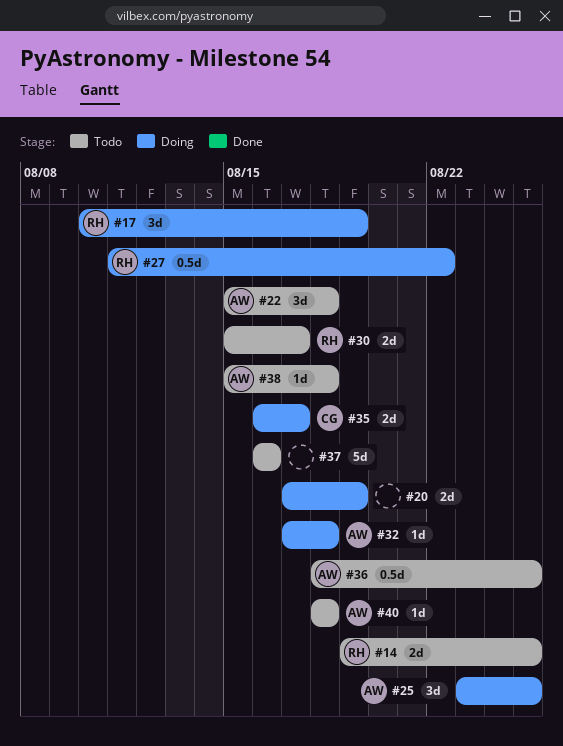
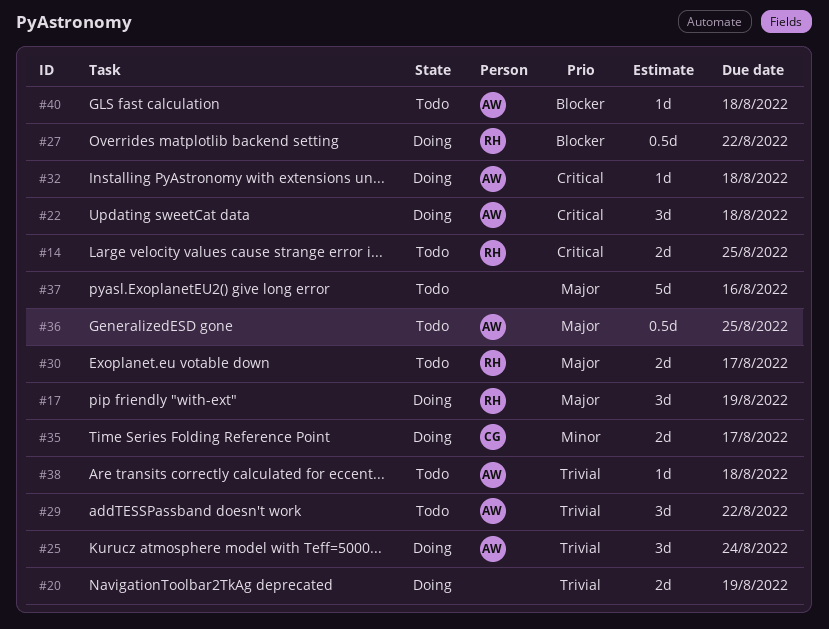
#22, status: Todo -> Doing
#25, due: Aug 25 -> Aug 24
#29: none -> present

